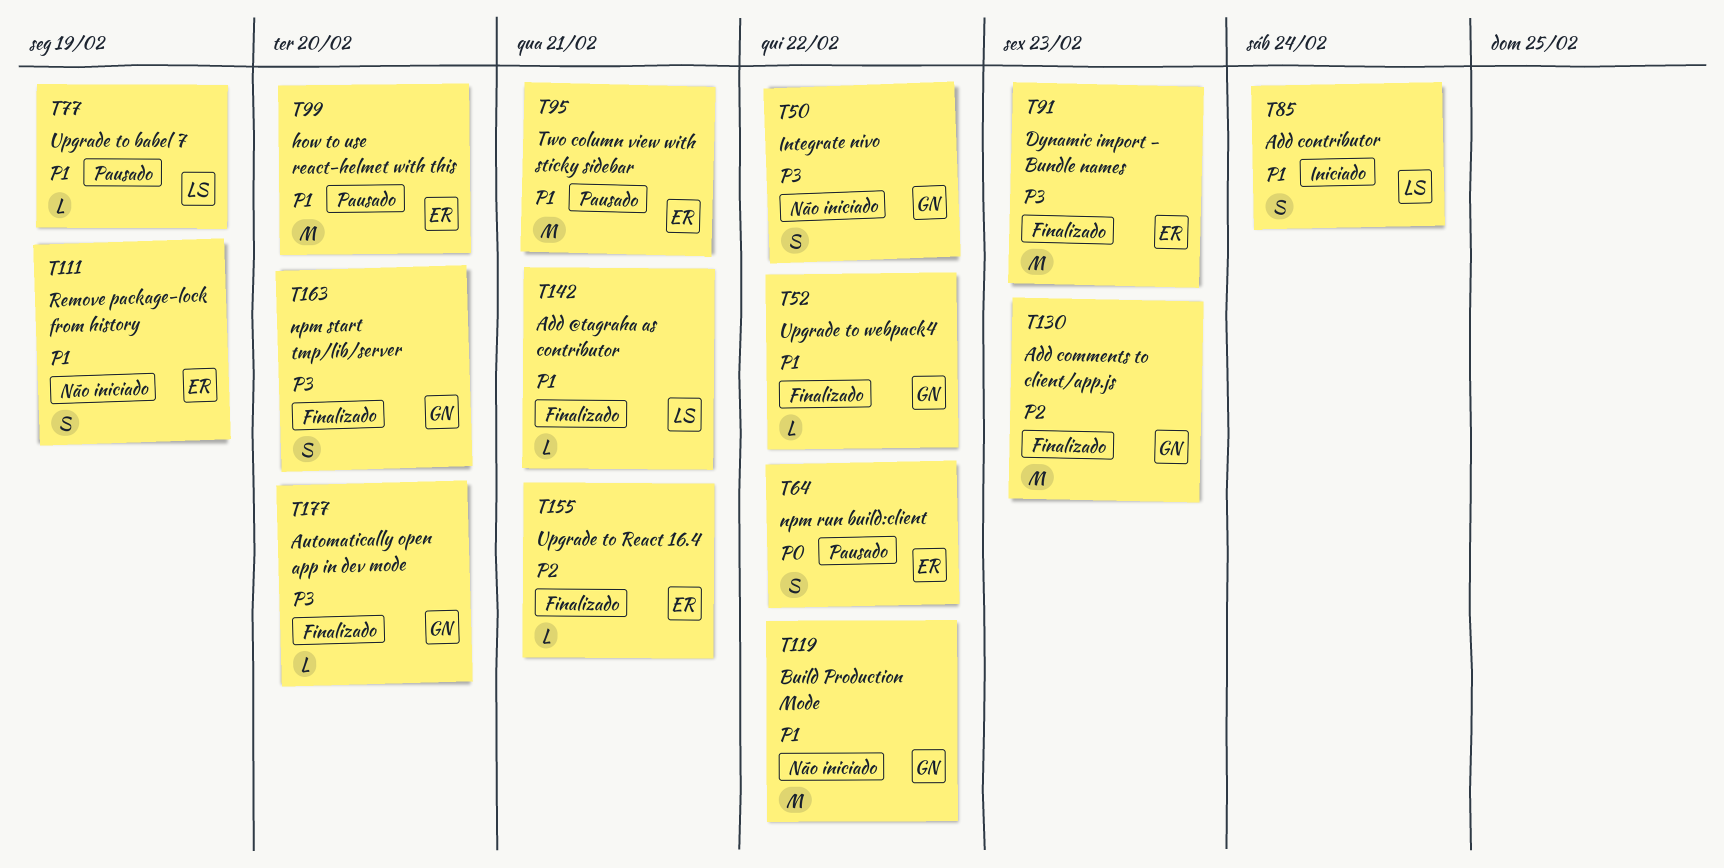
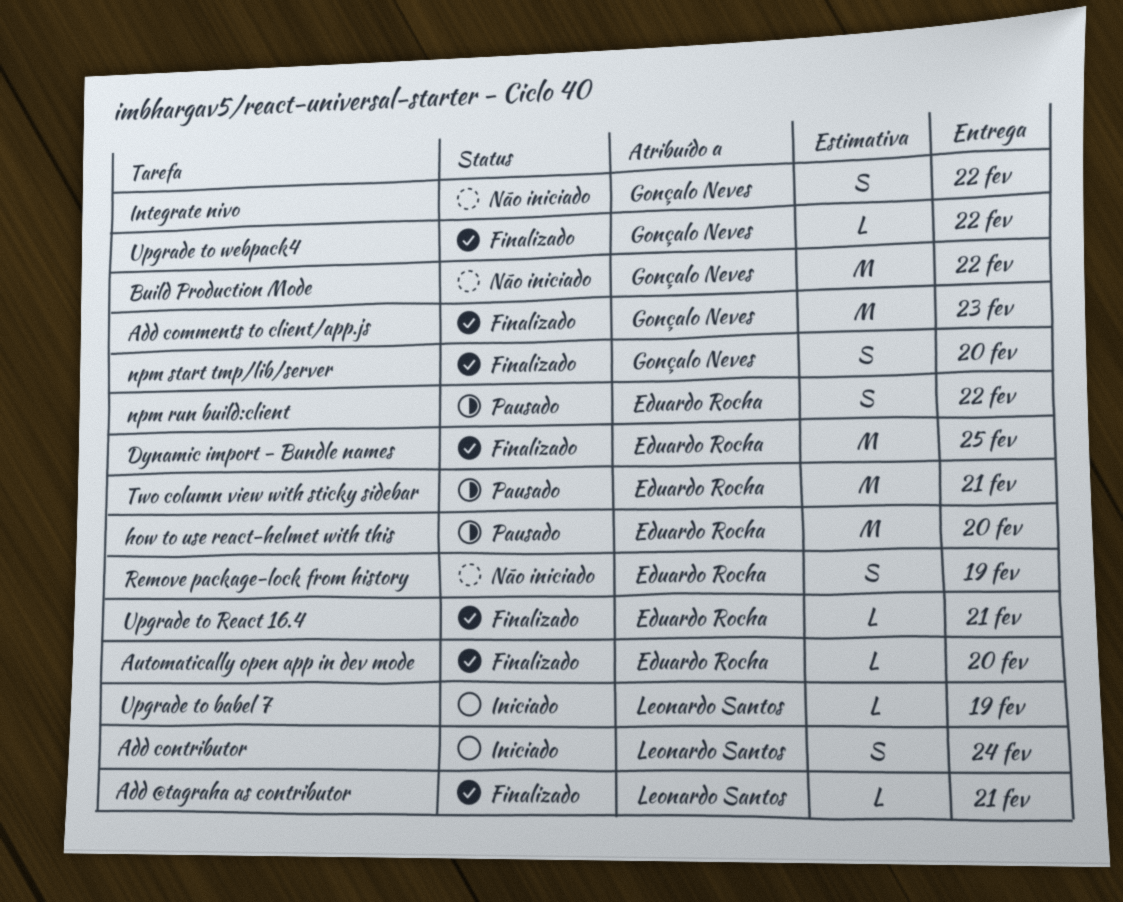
Automatically open app in dev mode, owner: Gonçalo Neves -> Eduardo Rocha
Dynamic import - Bundle names, due: Feb 23 -> Feb 25
Upgrade to babel 7, status: Pausado -> Iniciado

